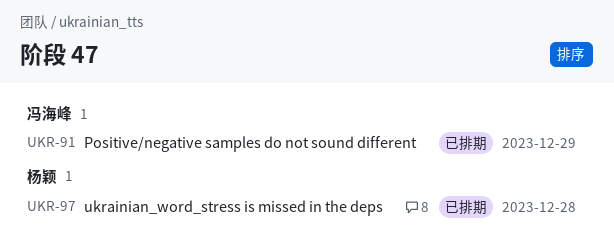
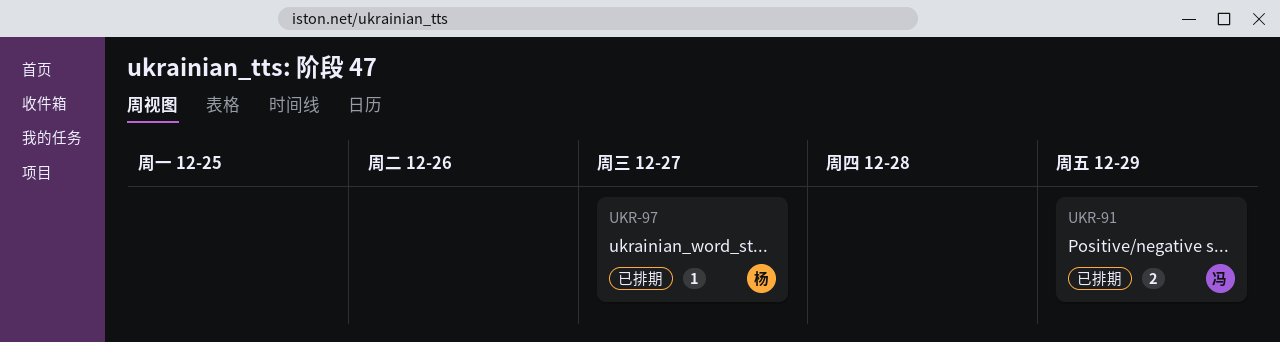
UKR-97, due: Dec 28 -> Dec 27

